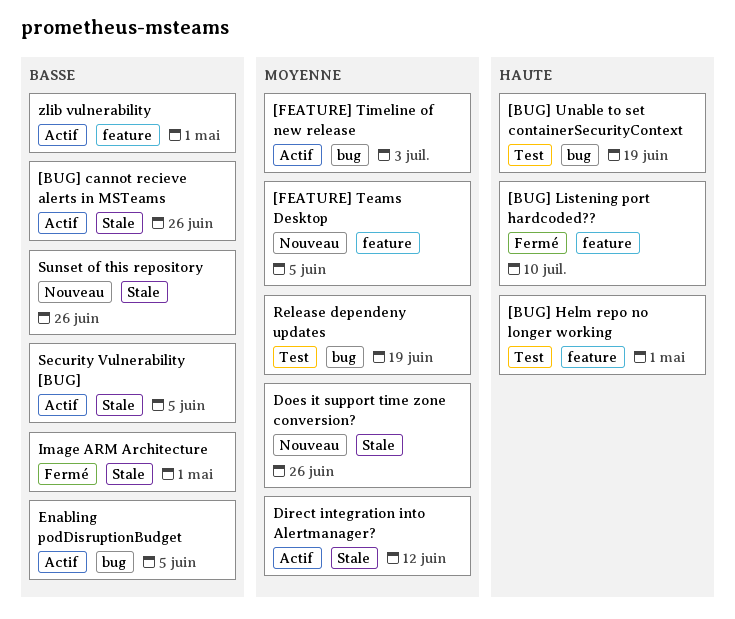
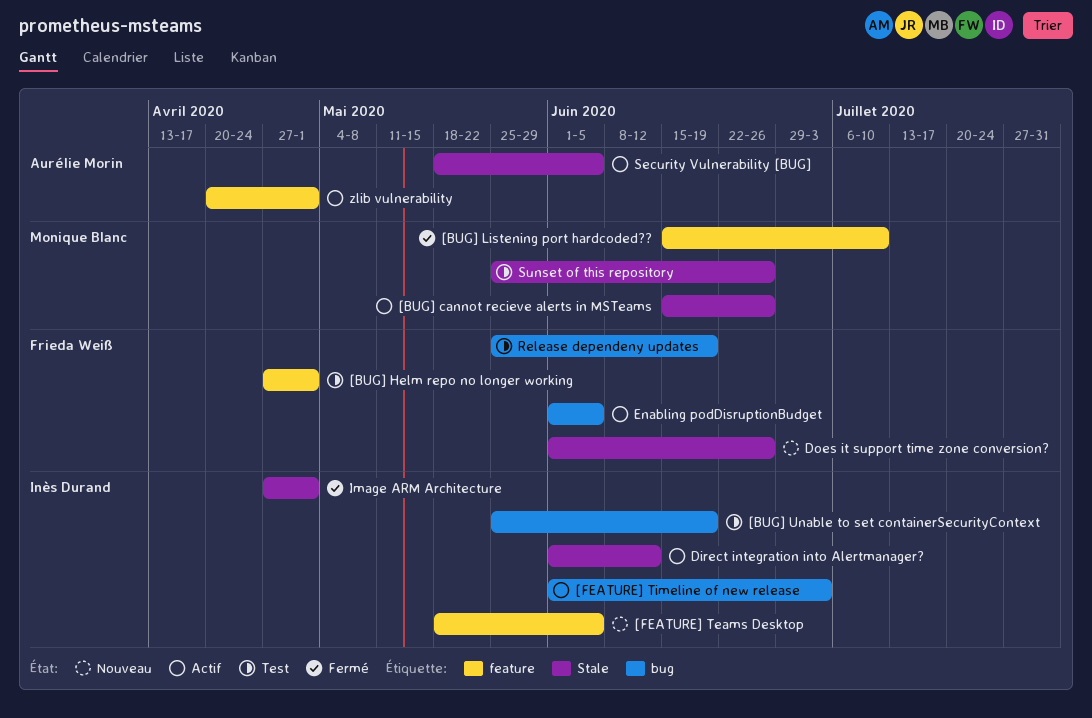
Sunset of this repository, status: Nouveau -> Test

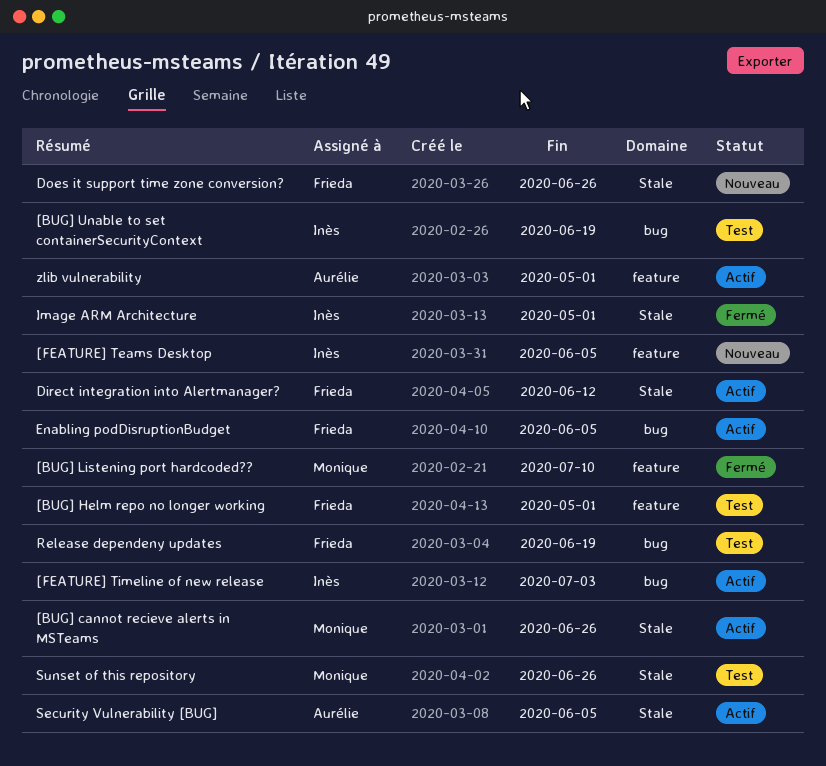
Direct integration into Alertmanager?, owner: Inès Durand -> Frieda Weiß

